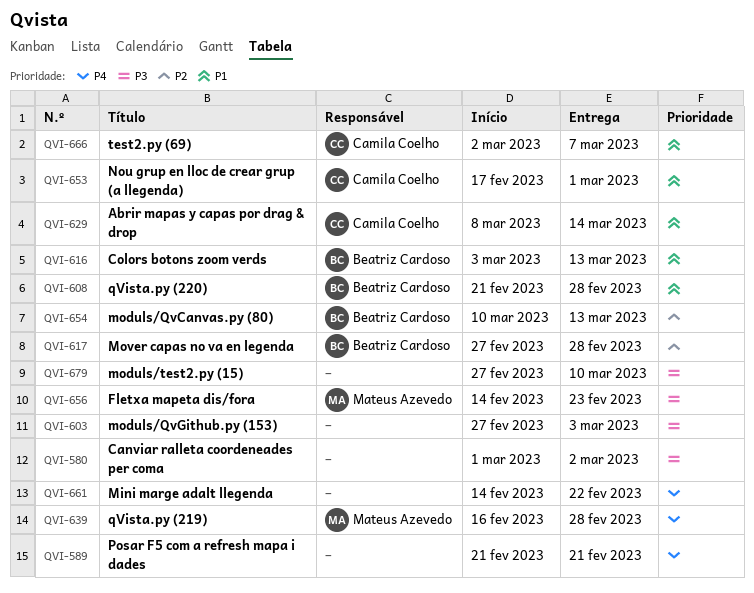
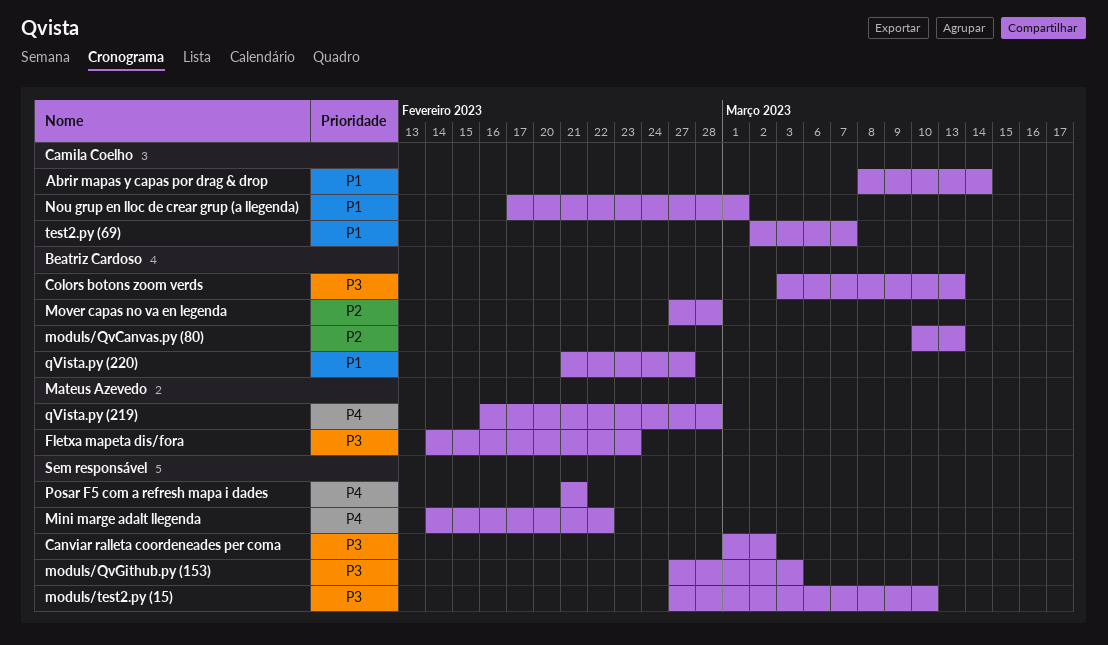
Colors botons zoom verds, priority: P1 -> P3
qVista.py (220), due: Feb 28 -> Feb 27

